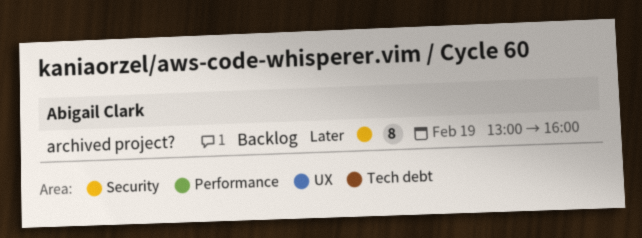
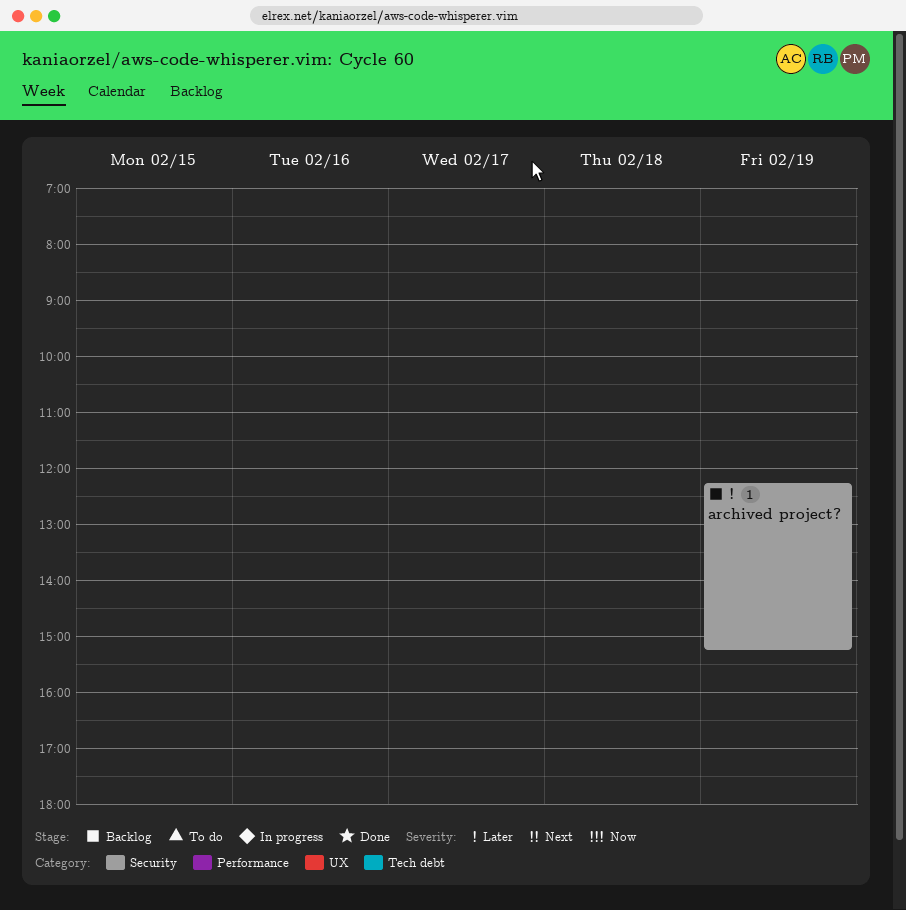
archived project?, estimate: 8 -> 1
archived project?, begins: 13:00 -> 12:15
archived project?, ends: 16:00 -> 15:15

